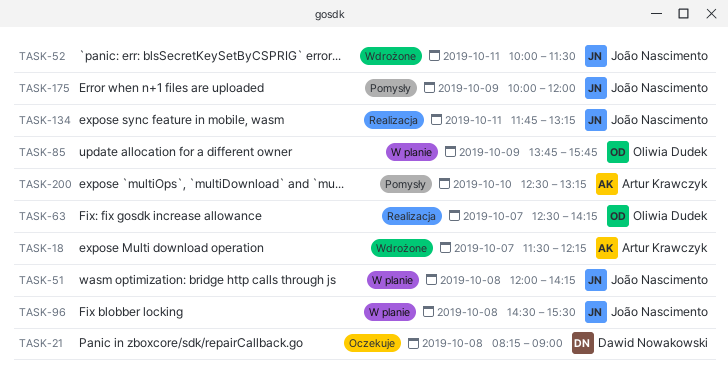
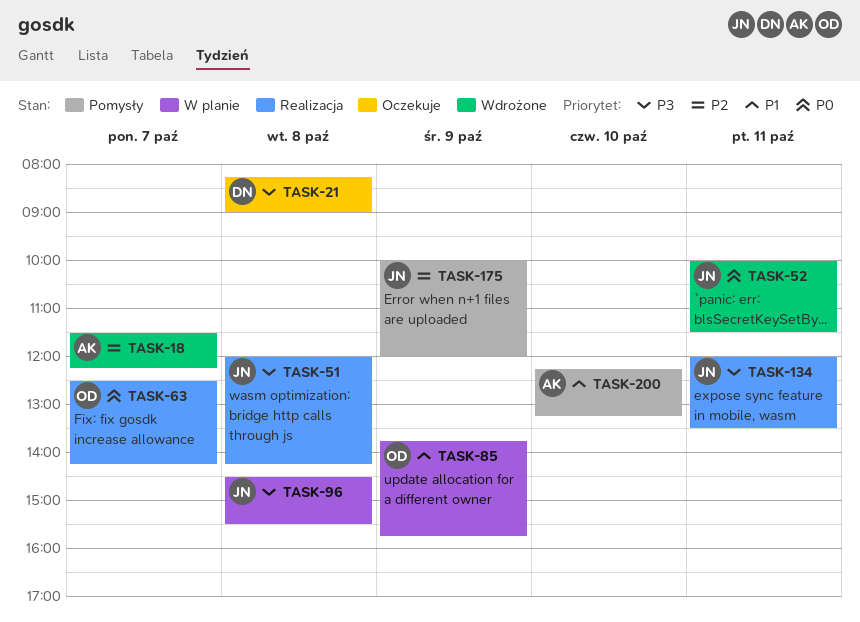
TASK-51, status: W planie -> Realizacja
TASK-134, begins: 11:45 -> 12:00
TASK-134, ends: 13:15 -> 13:30
TASK-200, begins: 12:30 -> 12:15

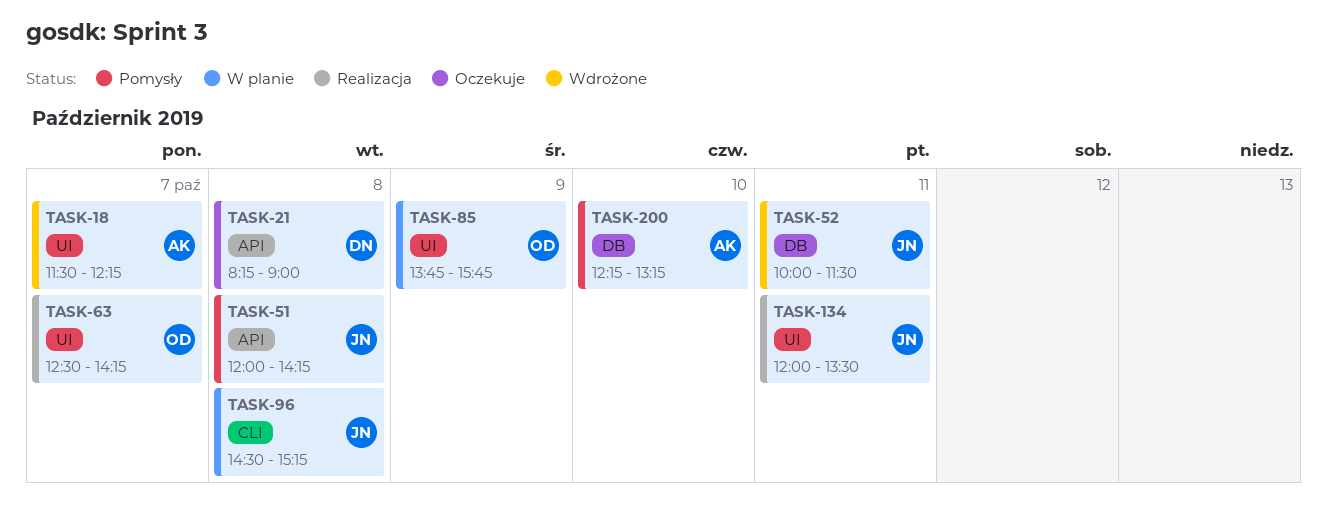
TASK-51, status: Realizacja -> Pomysły
TASK-96, ends: 15:30 -> 15:15
TASK-175: present -> none

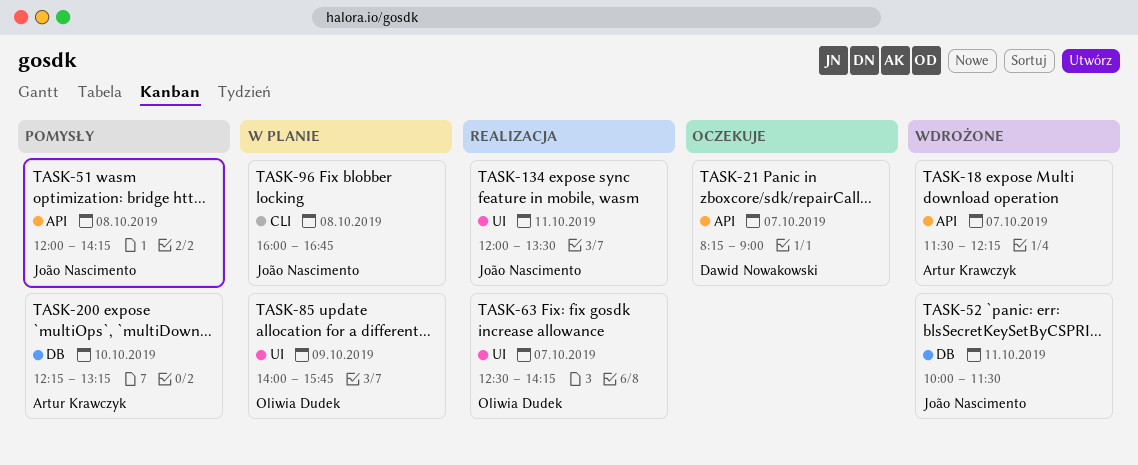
TASK-18, label: UI -> API
TASK-21, day: Oct 8 -> Oct 7
TASK-85, begins: 13:45 -> 14:00
TASK-96, begins: 14:30 -> 16:00
TASK-96, ends: 15:15 -> 16:45

